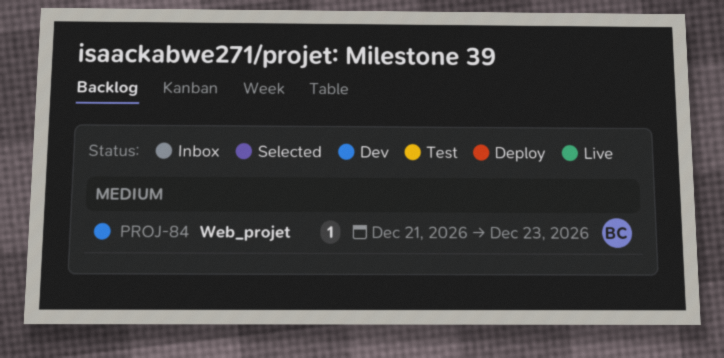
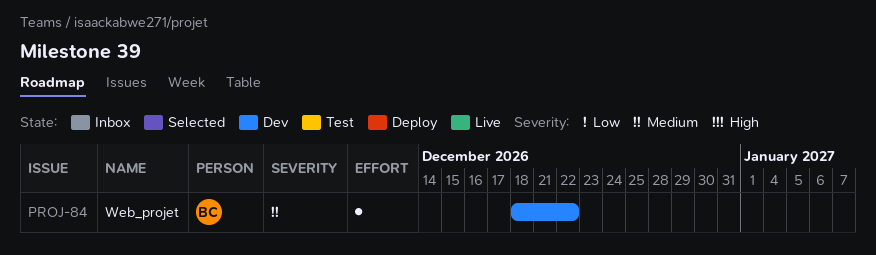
PROJ-84, start: Dec 21 -> Dec 18
PROJ-84, due: Dec 23 -> Dec 22

